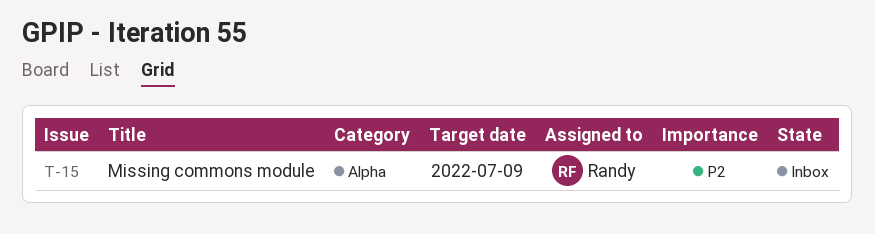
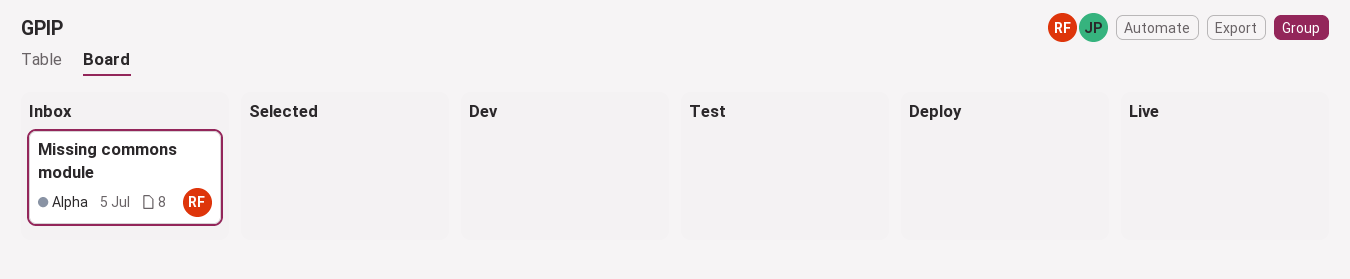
Missing commons module, due: Jul 9 -> Jul 5

